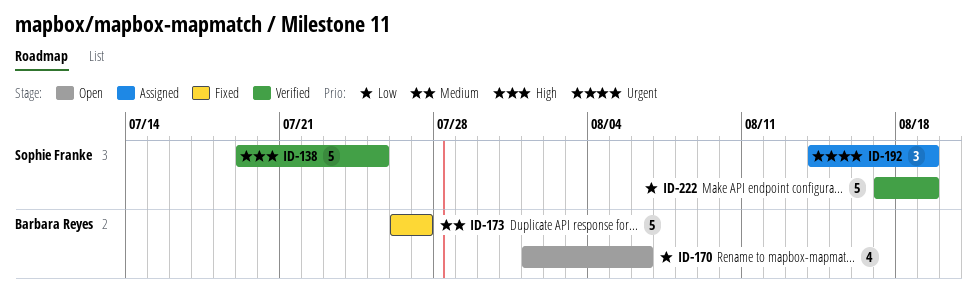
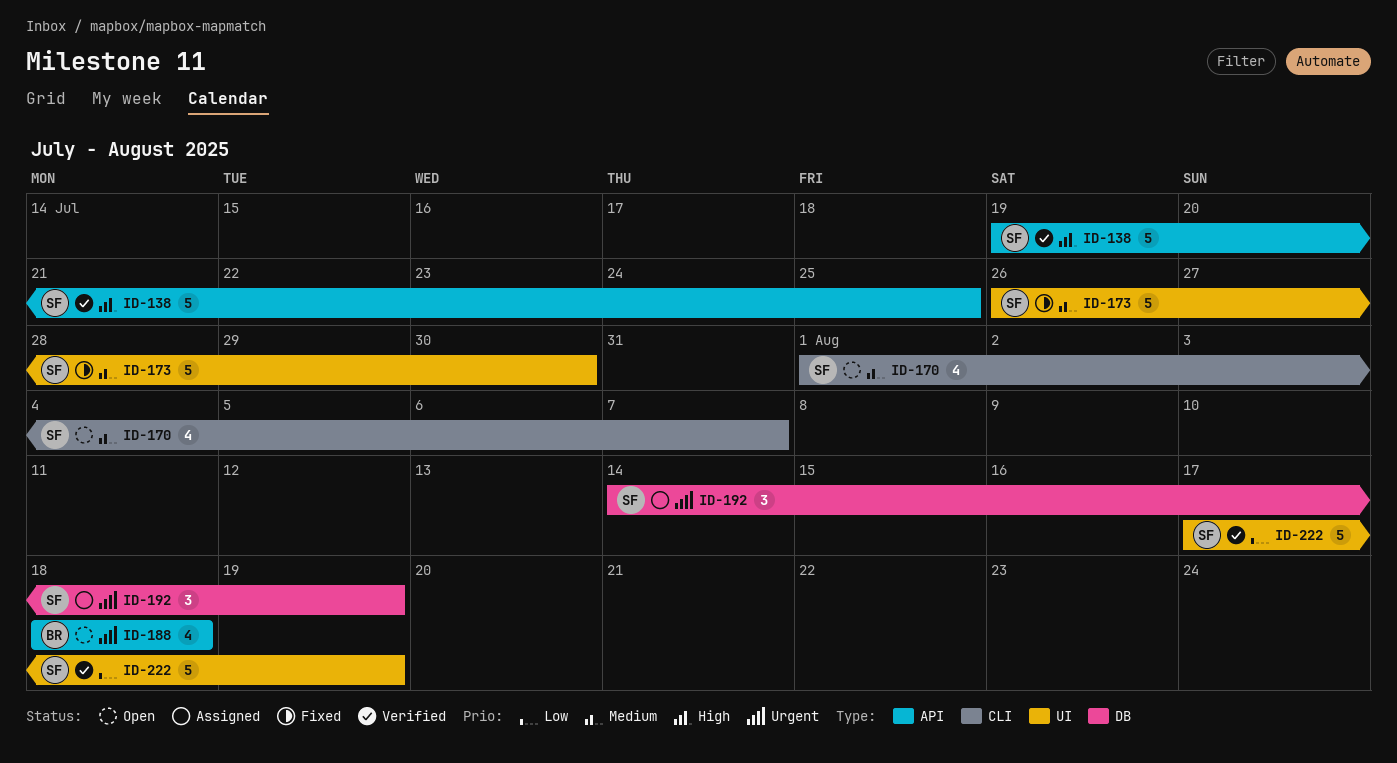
ID-170, owner: Barbara Reyes -> Sophie Franke
ID-170, priority: Low -> Medium
ID-170, due: Aug 6 -> Aug 7
ID-173, owner: Barbara Reyes -> Sophie Franke
ID-173, due: Jul 27 -> Jul 30
ID-188: none -> present

